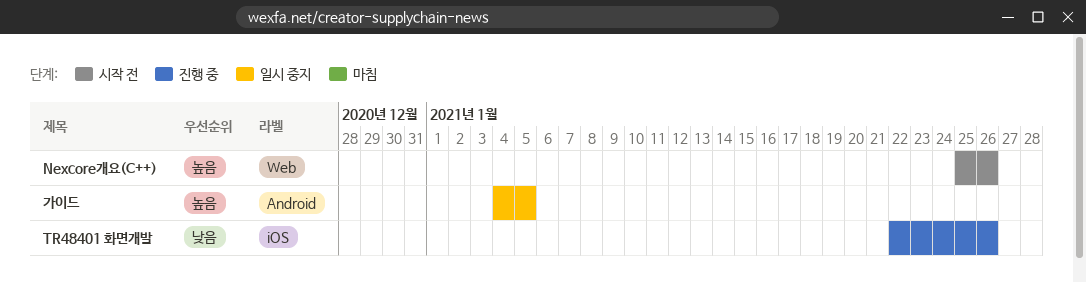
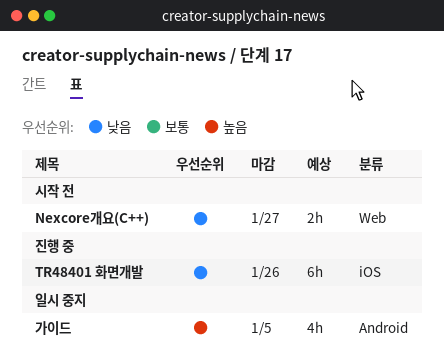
Nexcore개요(C++), priority: 높음 -> 낮음
Nexcore개요(C++), due: Jan 26 -> Jan 27

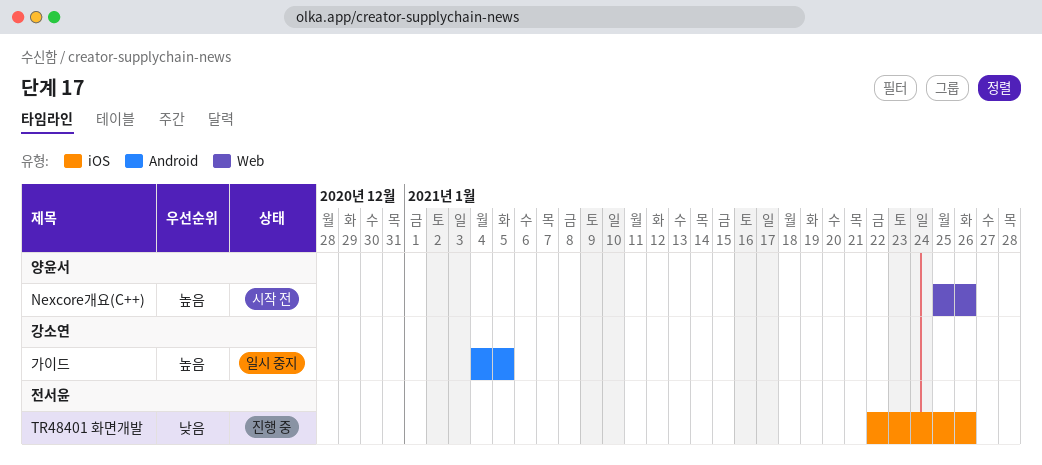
Nexcore개요(C++), priority: 낮음 -> 높음
Nexcore개요(C++), due: Jan 27 -> Jan 26

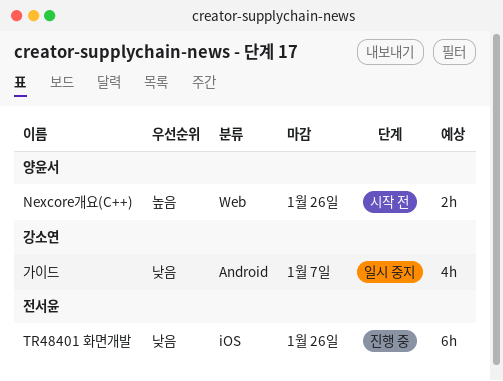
가이드, priority: 높음 -> 낮음
가이드, due: Jan 5 -> Jan 7

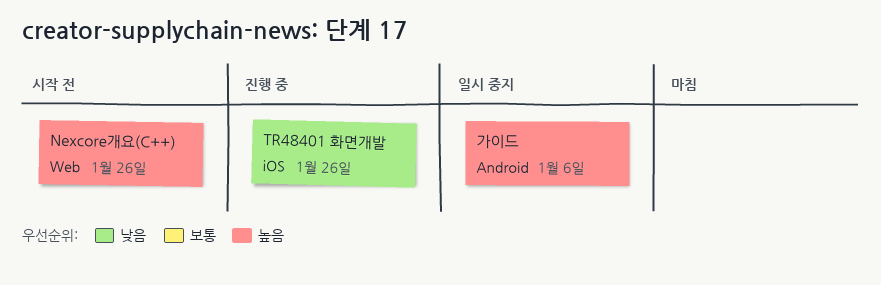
가이드, priority: 낮음 -> 높음
가이드, due: Jan 7 -> Jan 6

